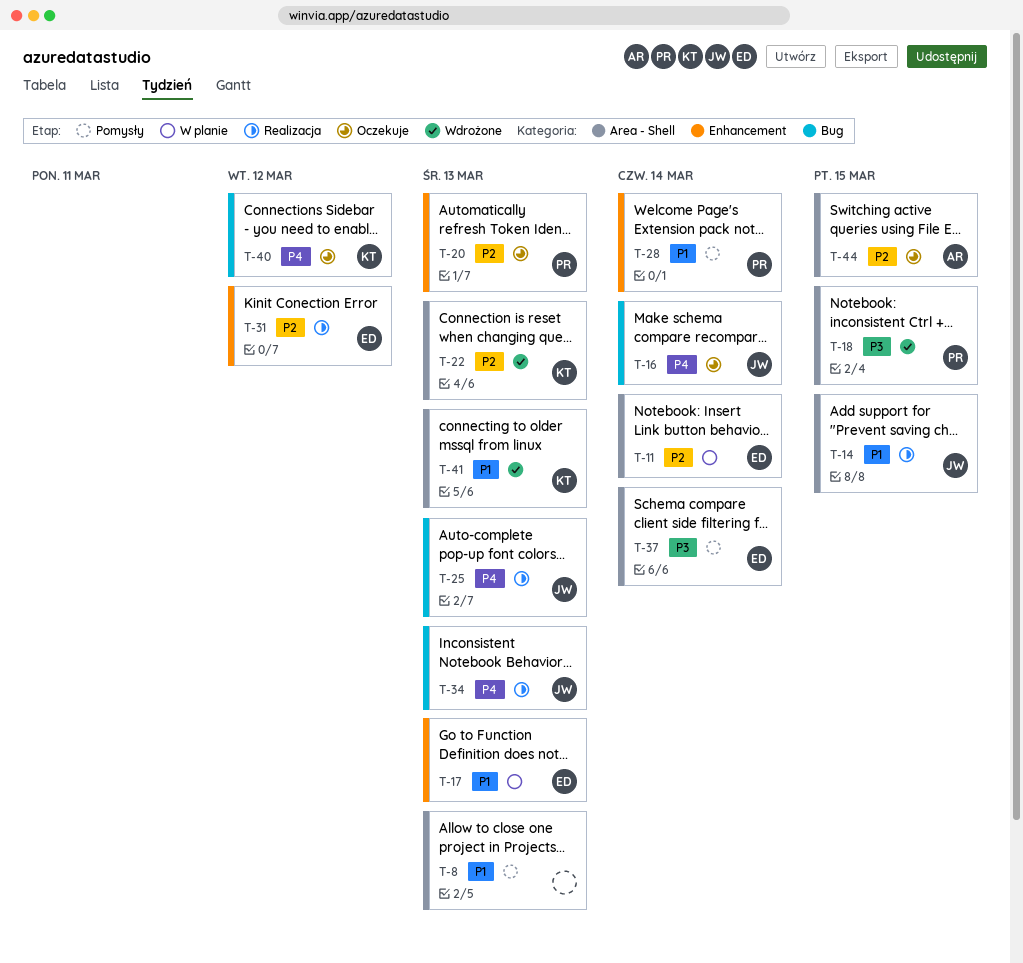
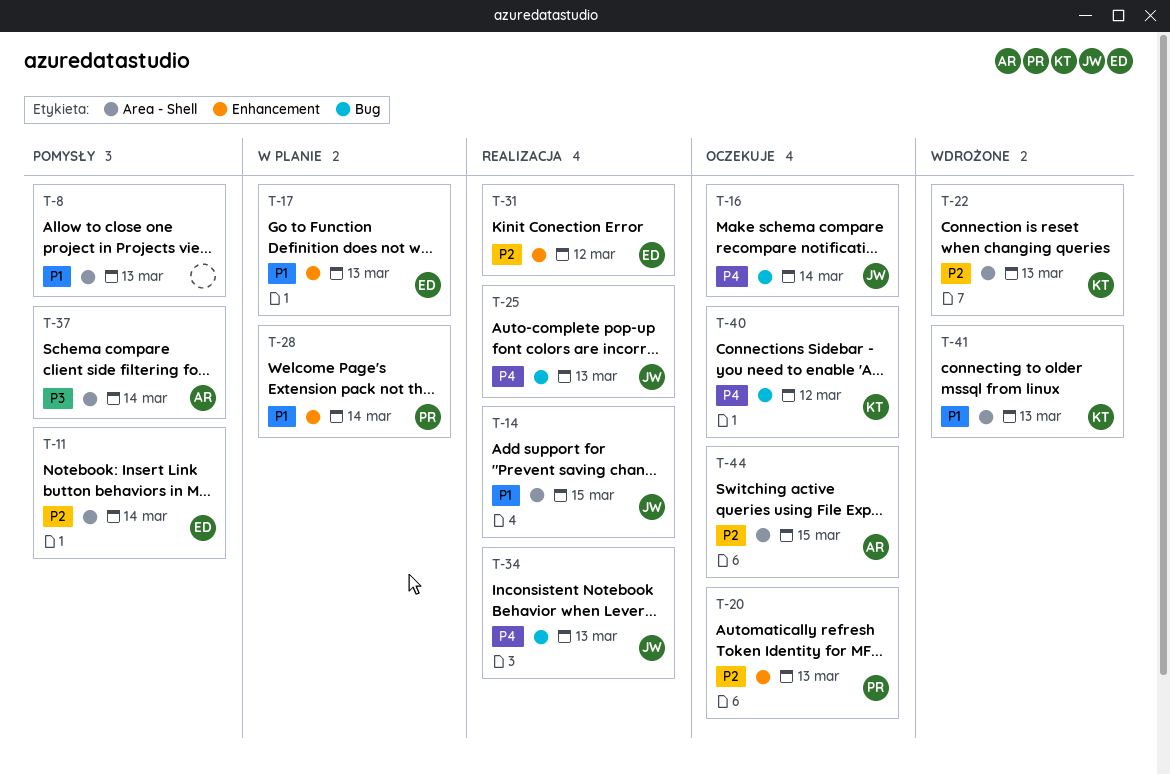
T-11, status: W planie -> Pomysły
T-18: present -> none
T-28, status: Pomysły -> W planie
T-37, owner: ED -> AR

